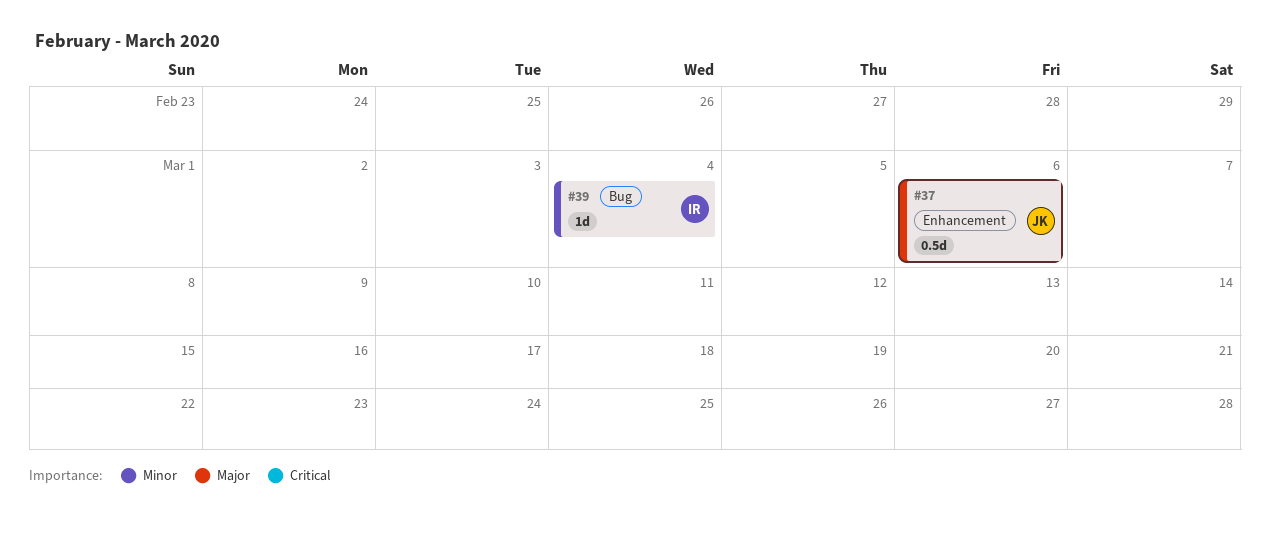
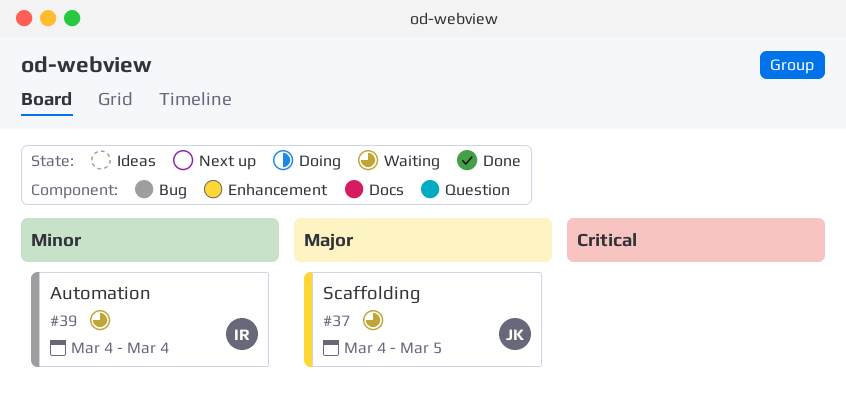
#37, due: Mar 6 -> Mar 5

